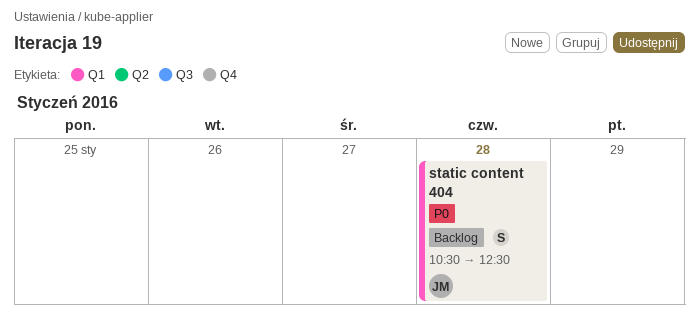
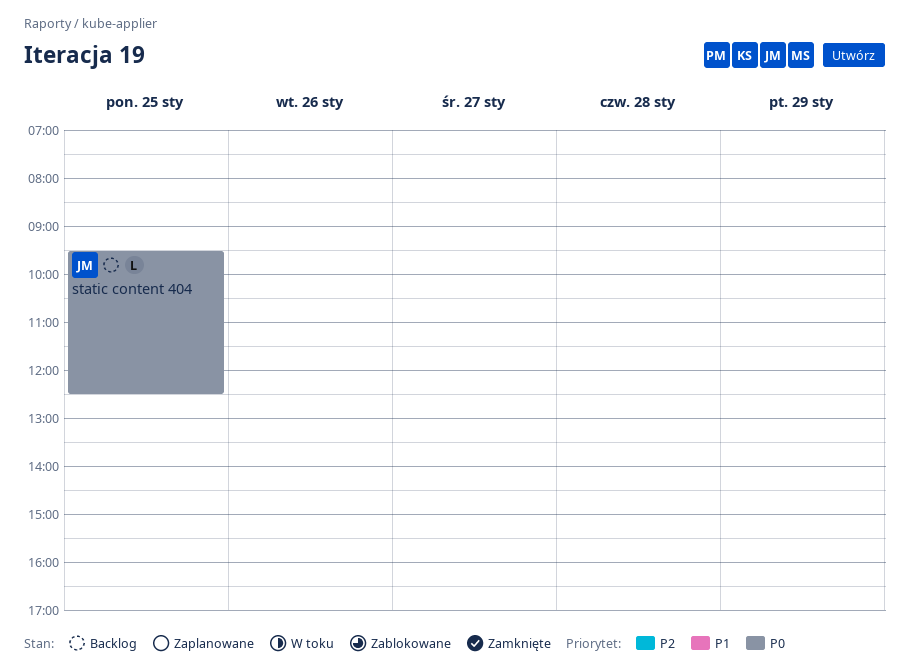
static content 404, estimate: S -> L
static content 404, day: Jan 28 -> Jan 25
static content 404, begins: 10:30 -> 09:30

